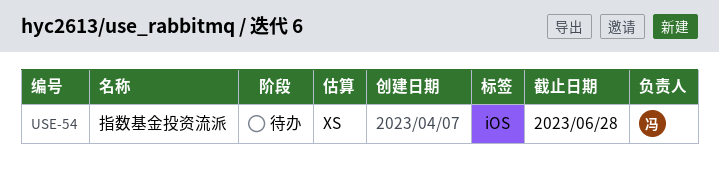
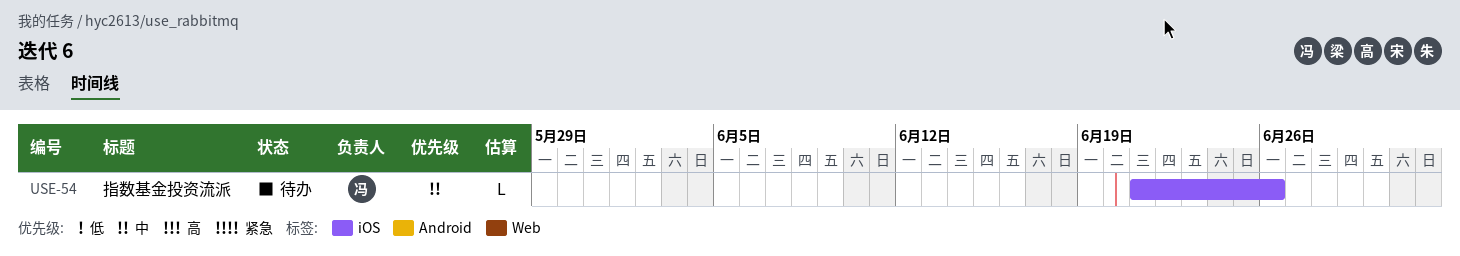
USE-54, estimate: XS -> L
USE-54, due: Jun 28 -> Jun 26

